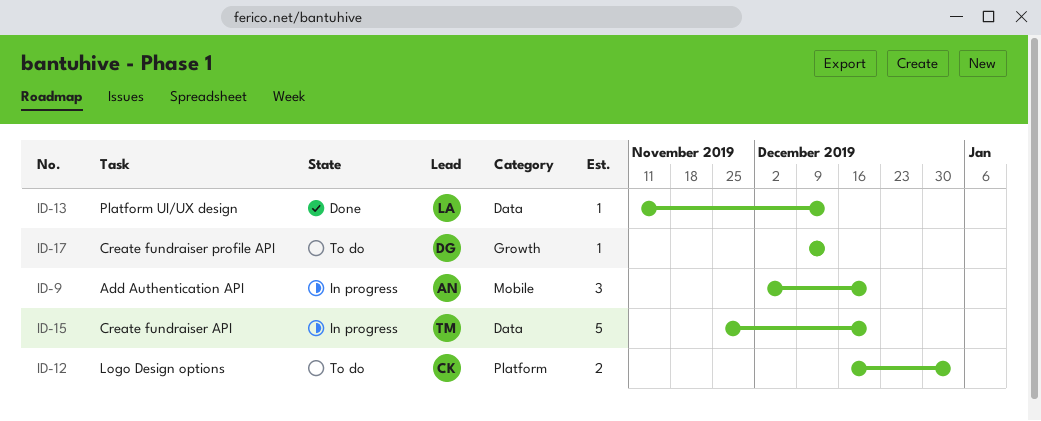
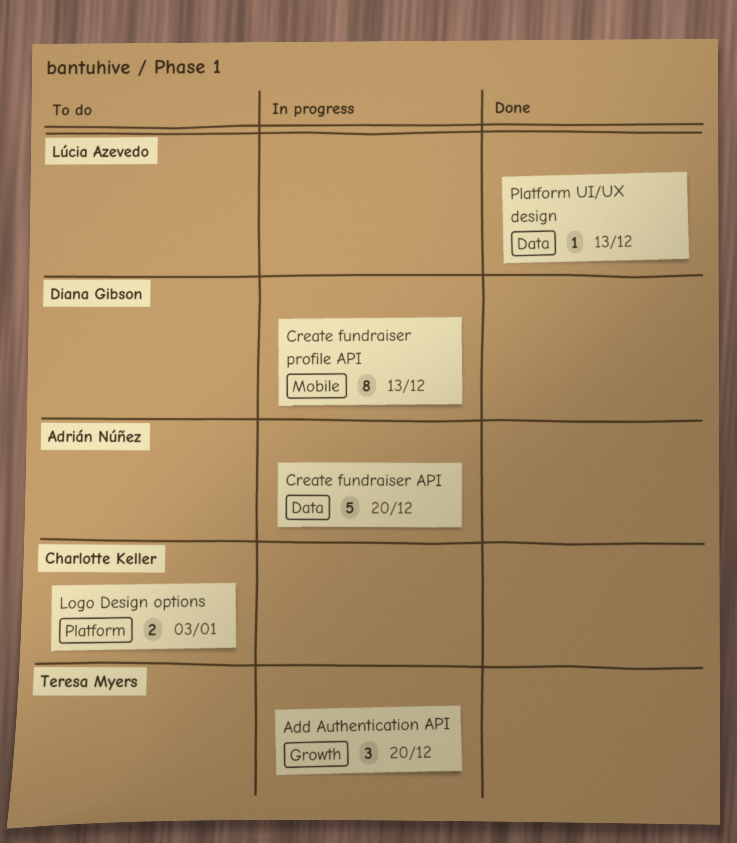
Add Authentication API, owner: Adrián Núñez -> Teresa Myers
Add Authentication API, label: Mobile -> Growth
Create fundraiser API, owner: Teresa Myers -> Adrián Núñez
Create fundraiser profile API, status: To do -> In progress
Create fundraiser profile API, label: Growth -> Mobile
Create fundraiser profile API, estimate: 1 -> 8

